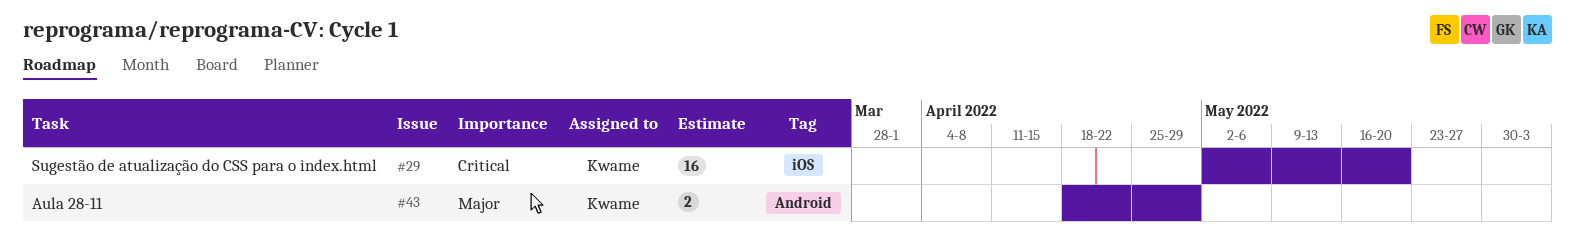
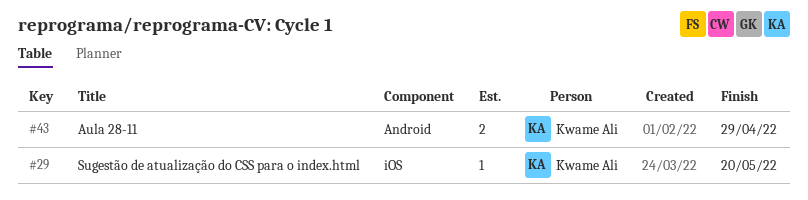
#29, estimate: 16 -> 1

